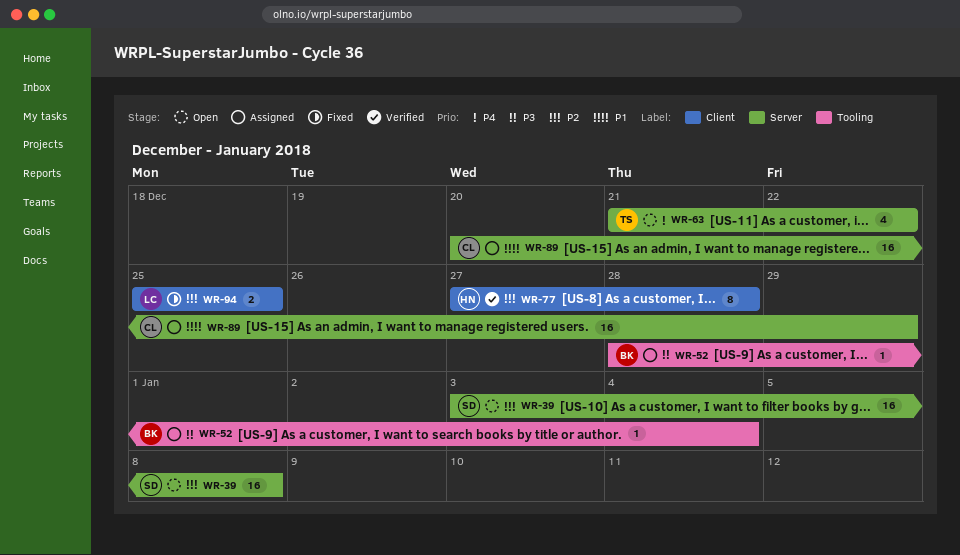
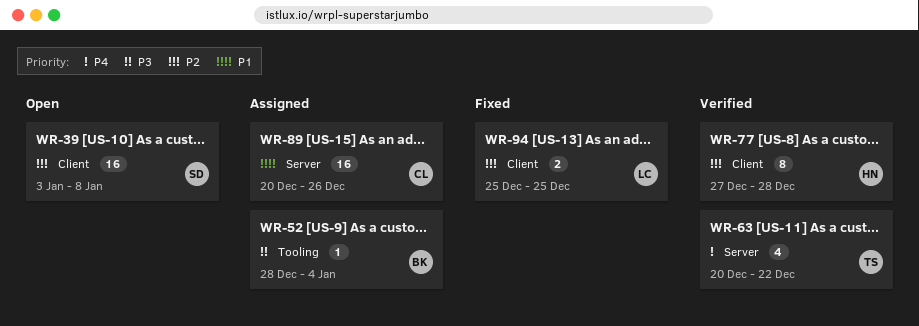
WR-39, label: Server -> Client
WR-63, status: Open -> Verified
WR-63, start: Dec 21 -> Dec 20
WR-89, due: Dec 29 -> Dec 26

